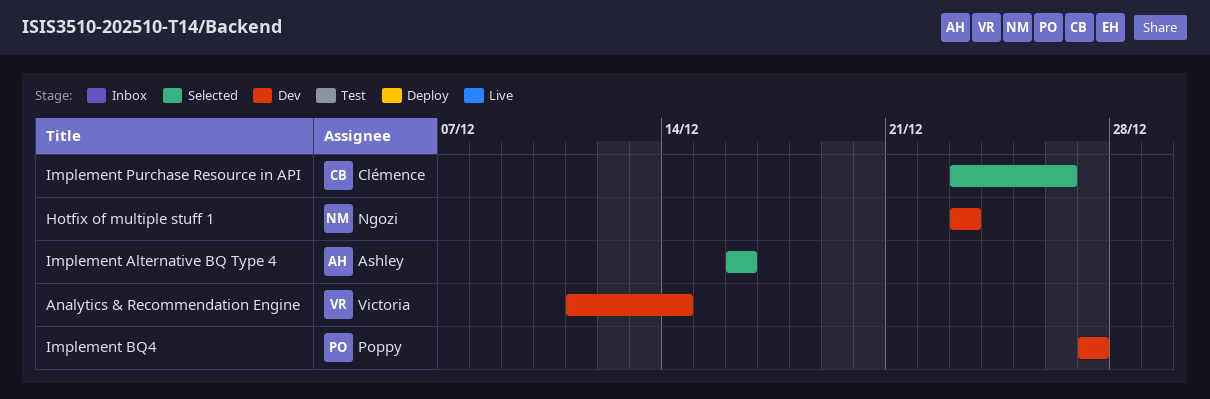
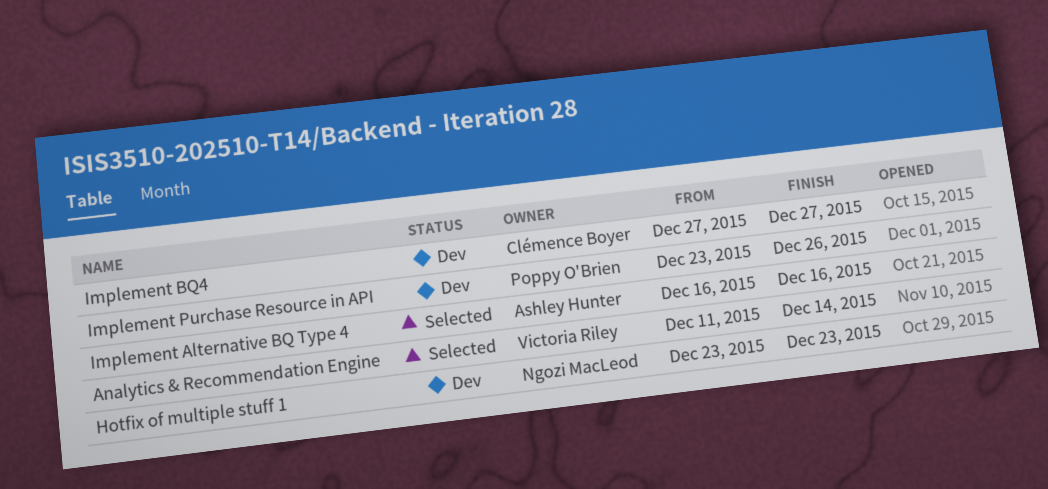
Analytics & Recommendation Engine, status: Dev -> Selected
Implement BQ4, owner: Poppy O'Brien -> Clémence Boyer
Implement Purchase Resource in API, status: Selected -> Dev
Implement Purchase Resource in API, owner: Clémence Boyer -> Poppy O'Brien

